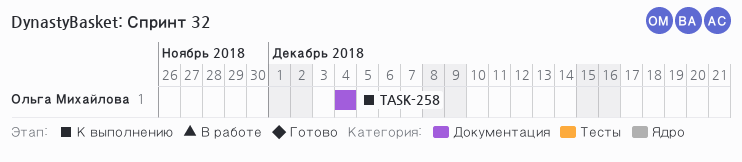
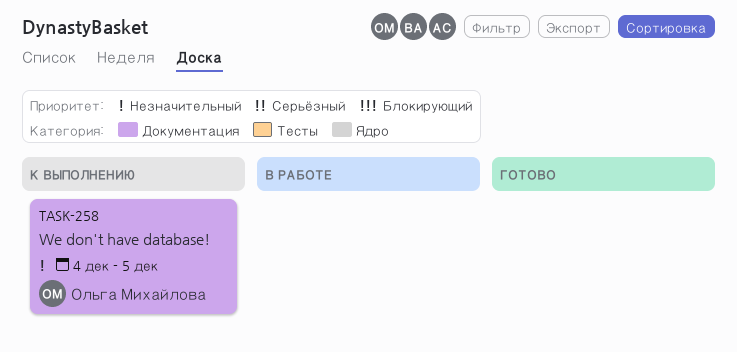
TASK-258, due: Dec 4 -> Dec 5

